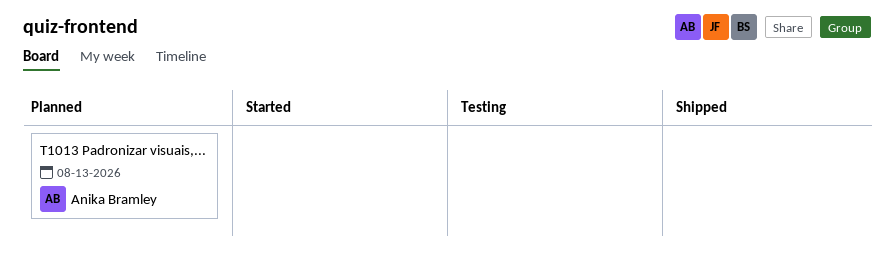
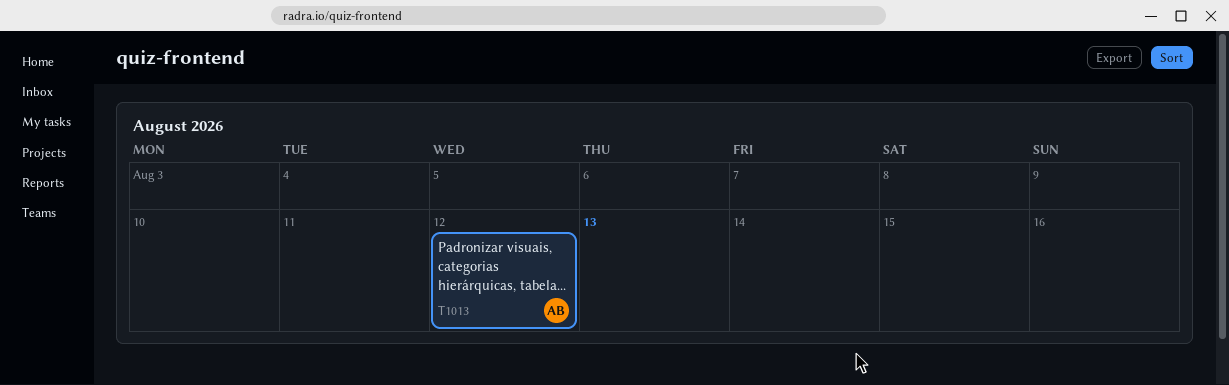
T1013, due: Aug 13 -> Aug 12

